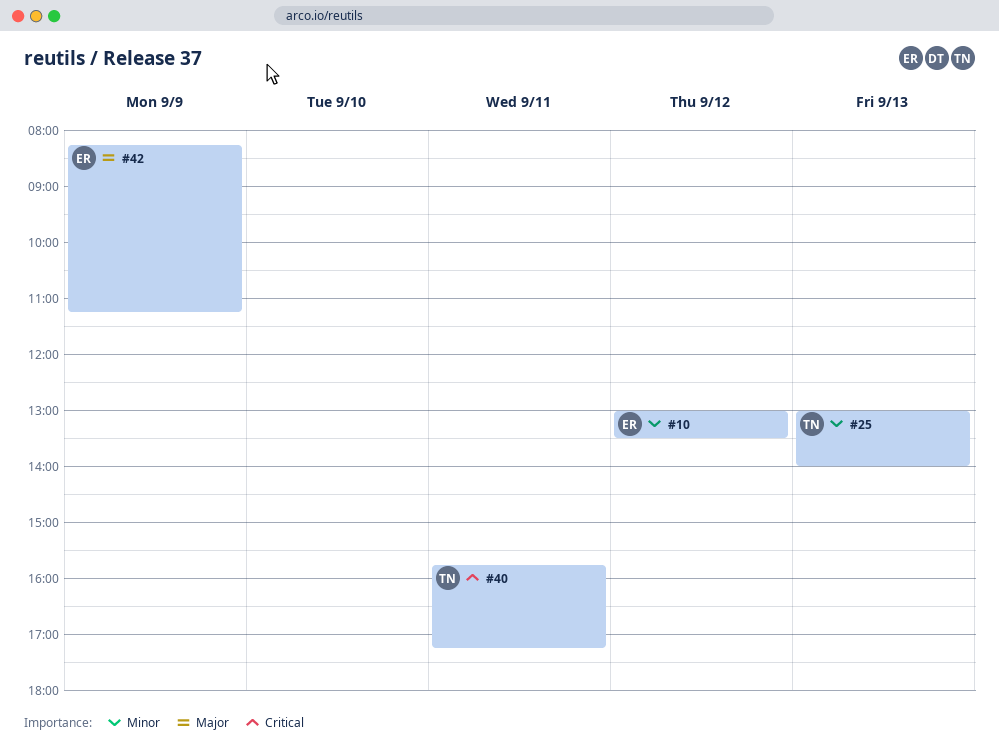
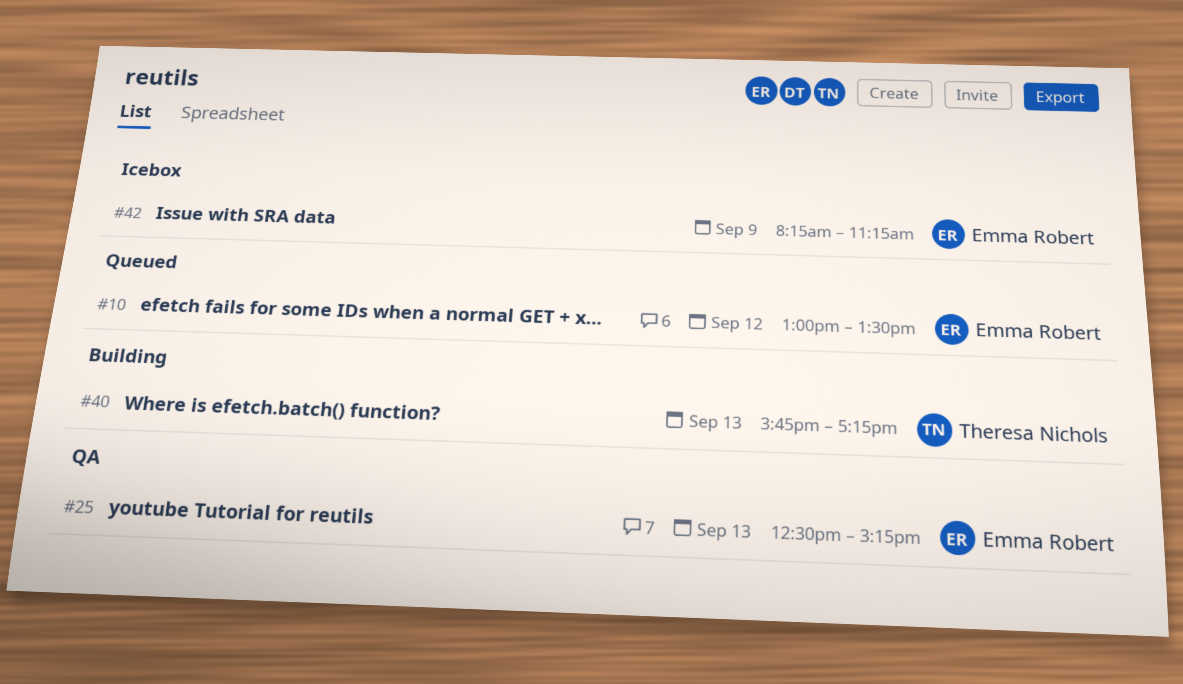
#25, owner: Theresa Nichols -> Emma Robert
#25, begins: 13:00 -> 12:30
#25, ends: 14:00 -> 15:15
#40, day: Sep 11 -> Sep 13

